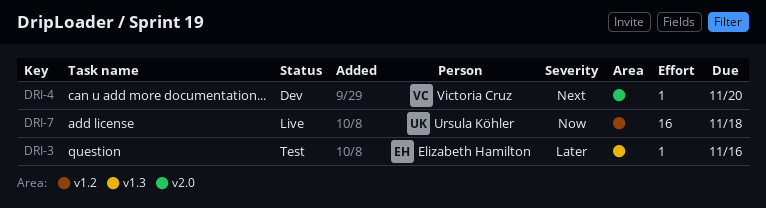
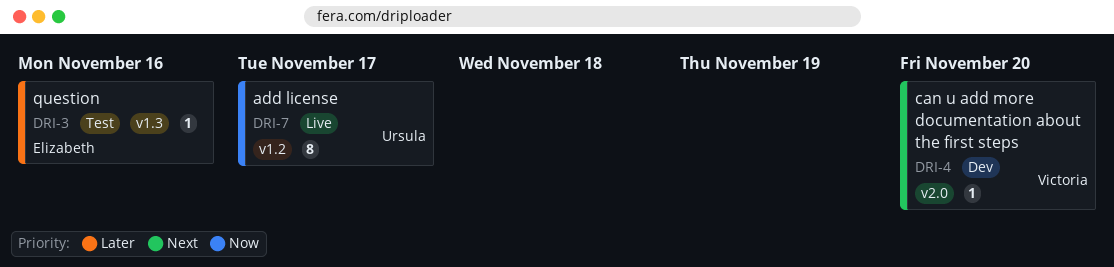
DRI-7, estimate: 16 -> 8
DRI-7, due: Nov 18 -> Nov 17

